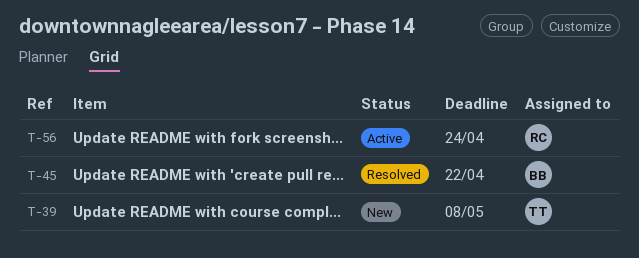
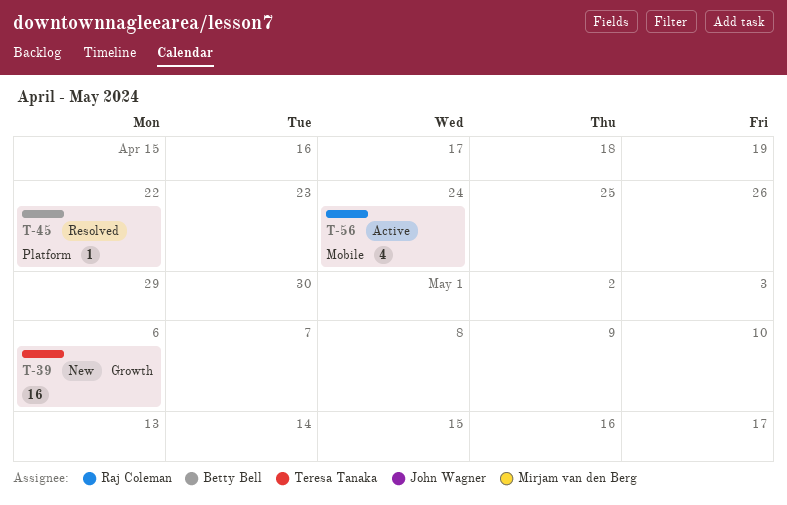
T-39, due: May 8 -> May 6

